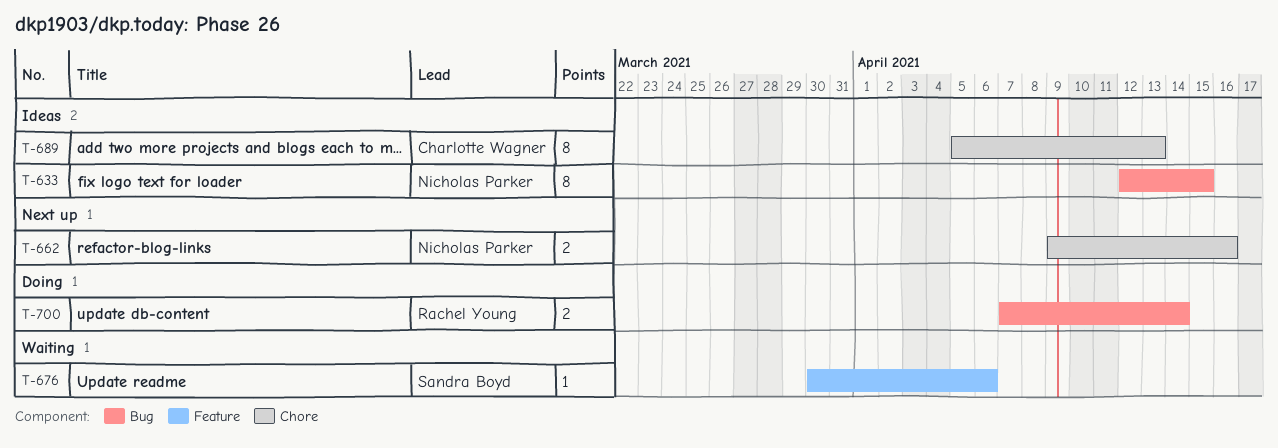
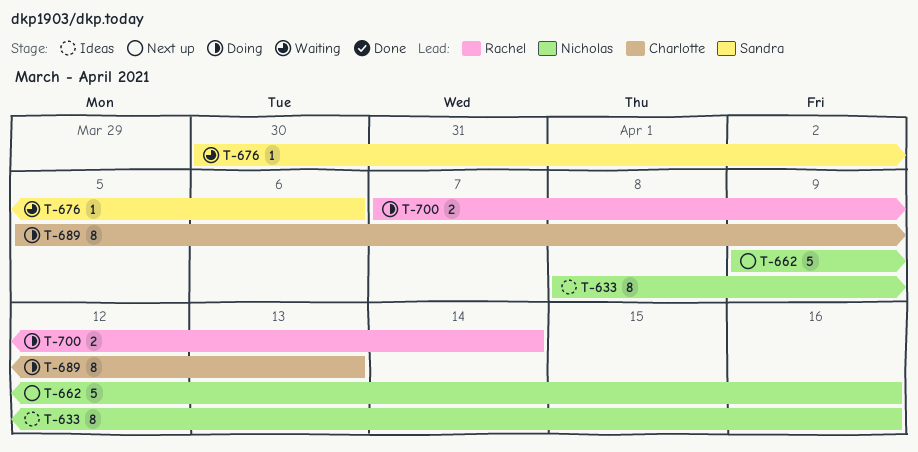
T-633, start: Apr 12 -> Apr 8
T-633, due: Apr 15 -> Apr 16
T-662, estimate: 2 -> 5
T-689, status: Ideas -> Doing

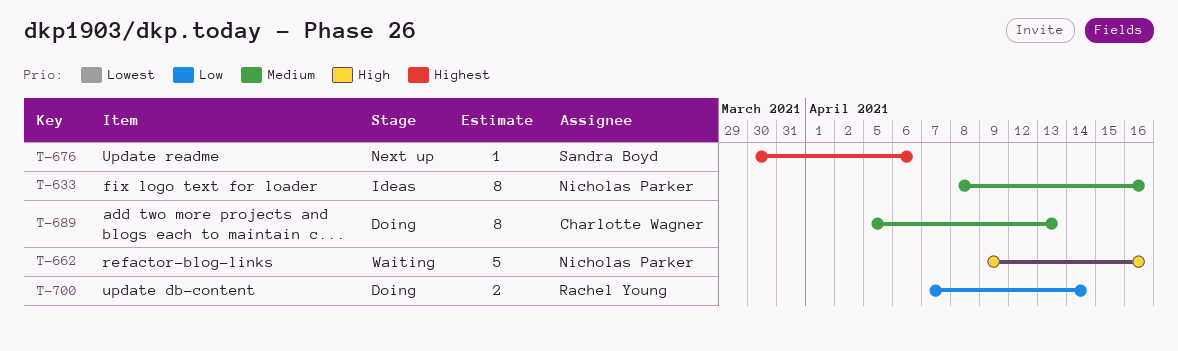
T-662, status: Next up -> Waiting
T-676, status: Waiting -> Next up

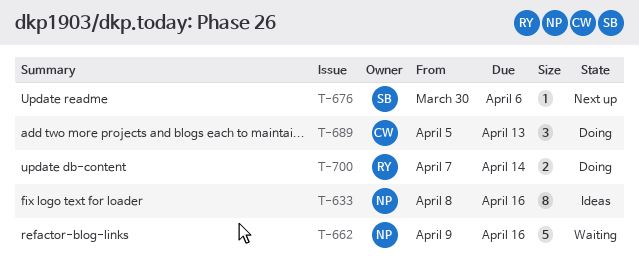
T-689, estimate: 8 -> 3

